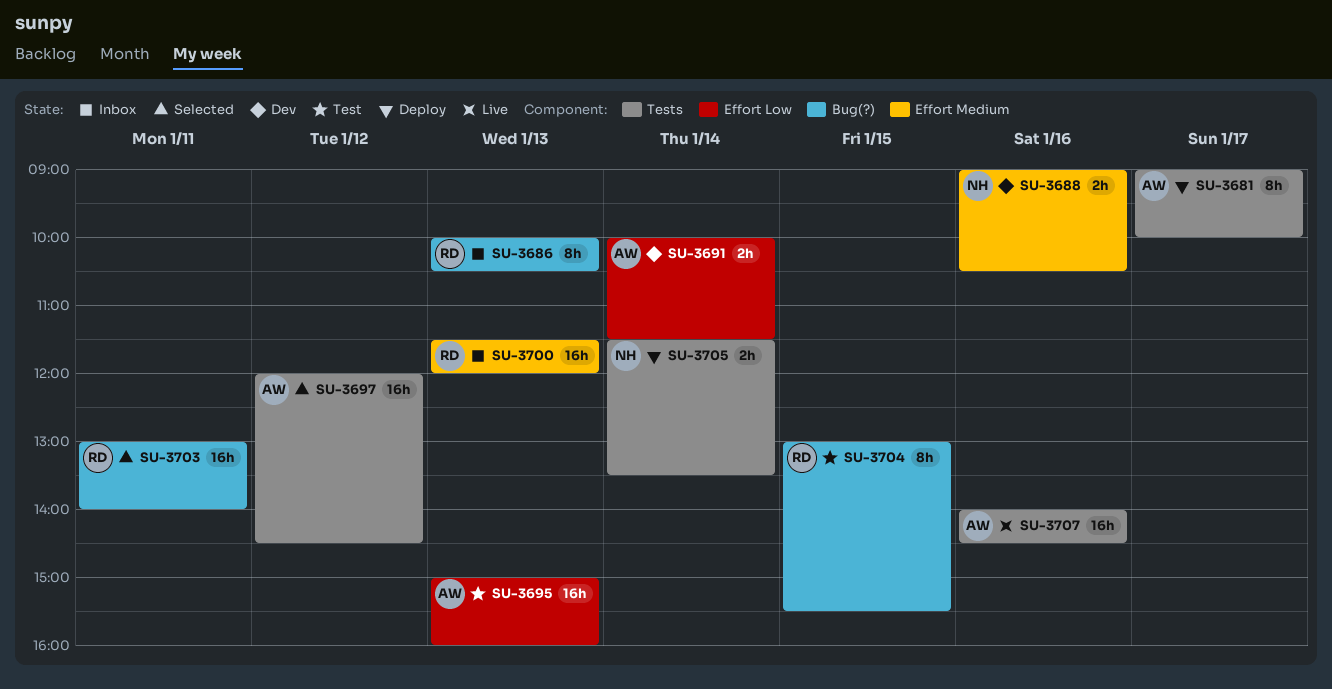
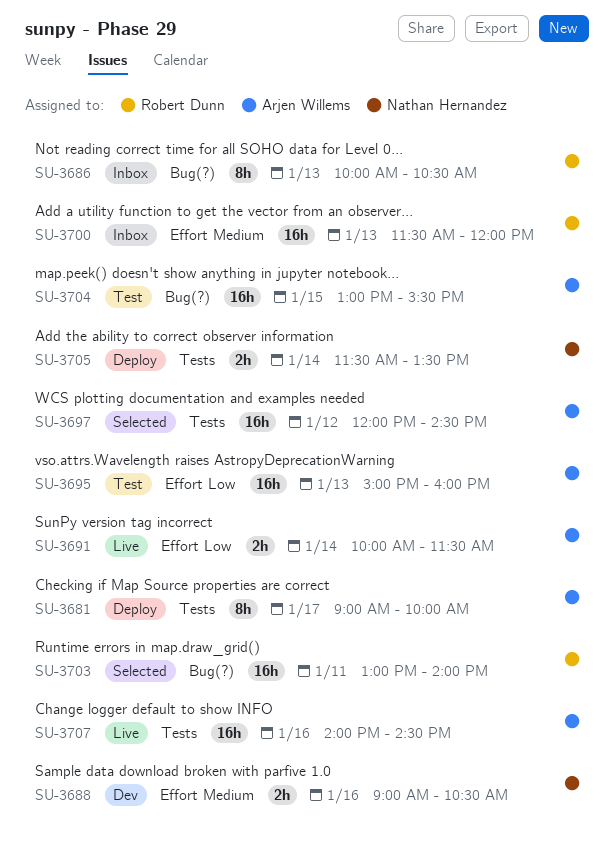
SU-3691, status: Dev -> Live
SU-3704, owner: Robert Dunn -> Arjen Willems
SU-3704, estimate: 8h -> 16h

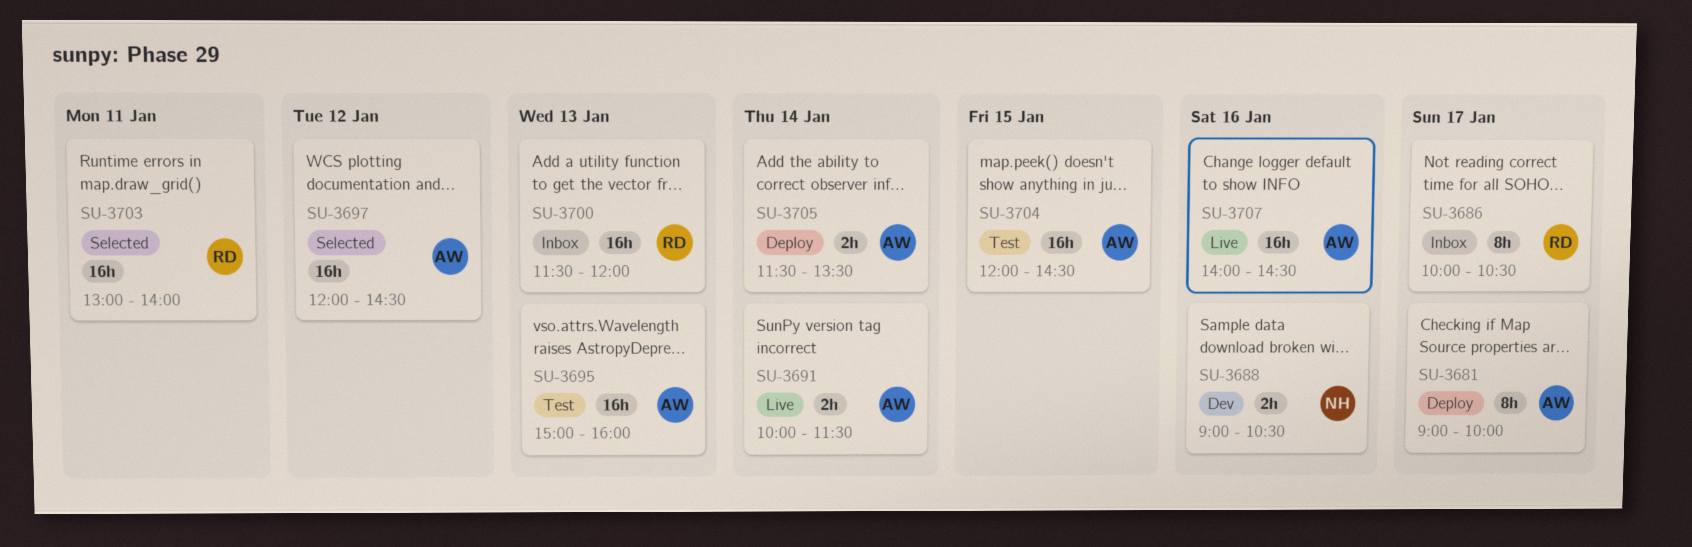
SU-3686, day: Jan 13 -> Jan 17
SU-3704, begins: 13:00 -> 12:00
SU-3704, ends: 15:30 -> 14:30
SU-3705, owner: Nathan Hernandez -> Arjen Willems

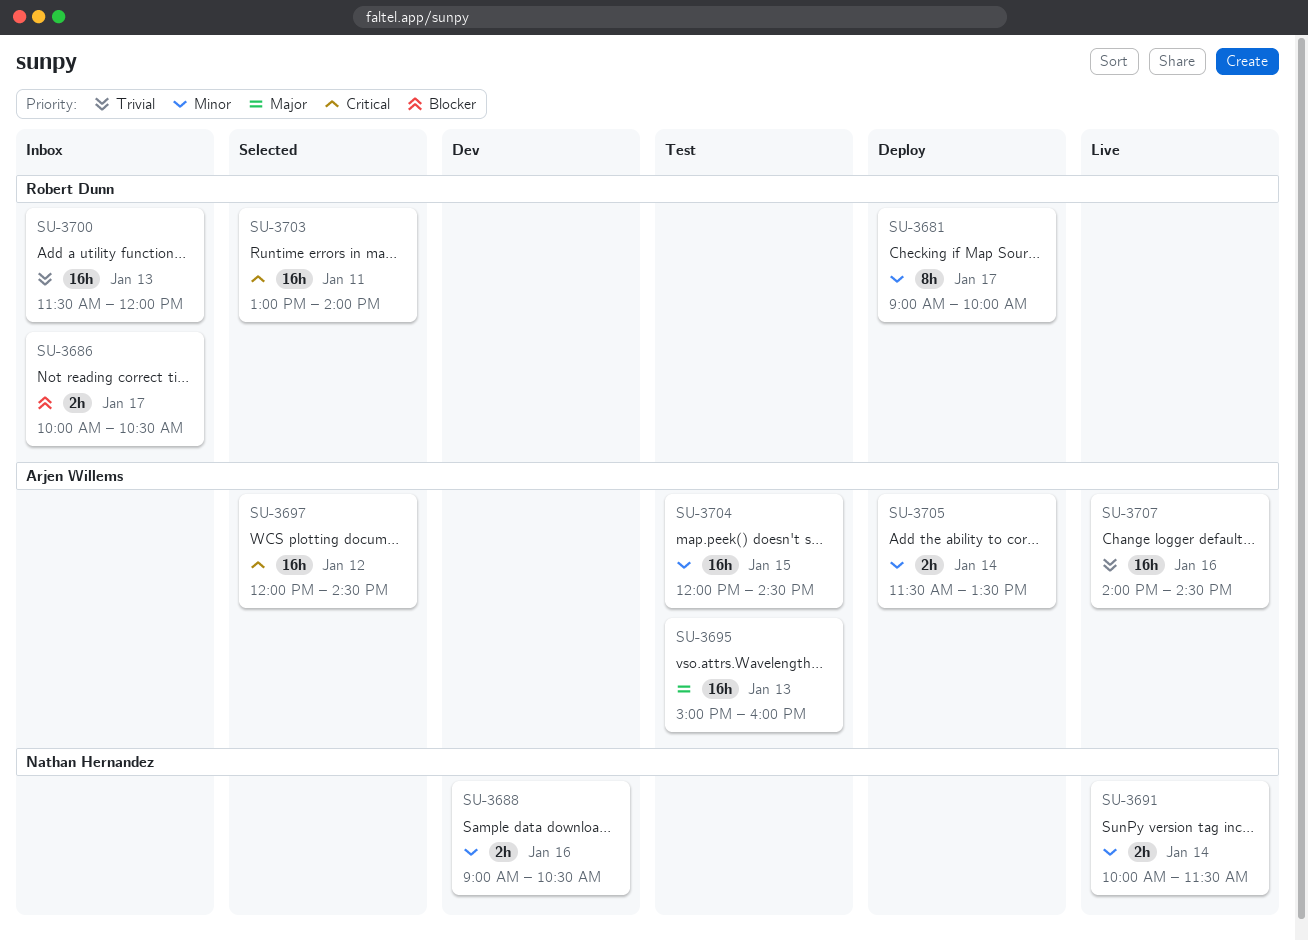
SU-3681, owner: Arjen Willems -> Robert Dunn
SU-3686, estimate: 8h -> 2h
SU-3691, owner: Arjen Willems -> Nathan Hernandez

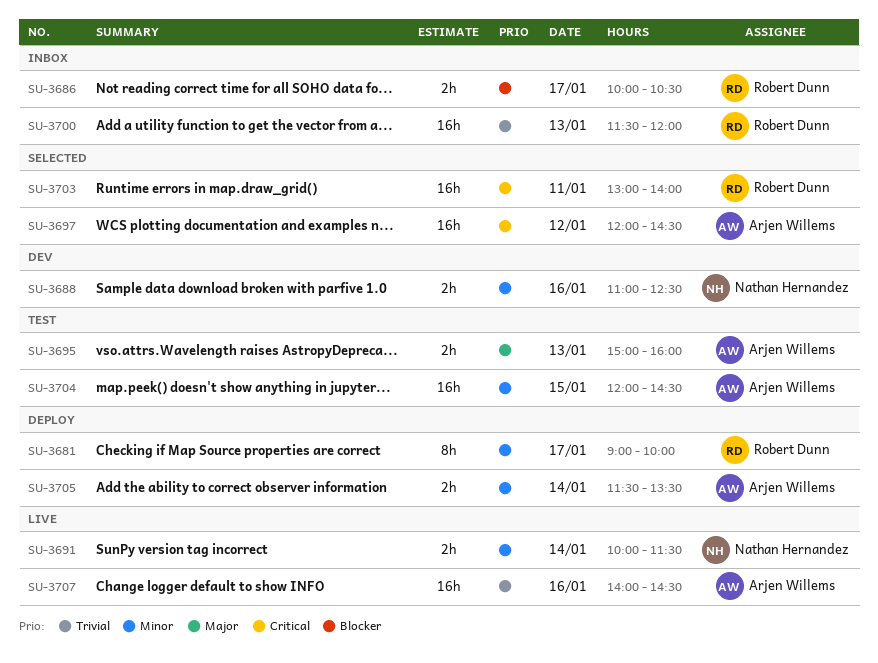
SU-3688, begins: 09:00 -> 11:00
SU-3688, ends: 10:30 -> 12:30
SU-3695, estimate: 16h -> 2h

